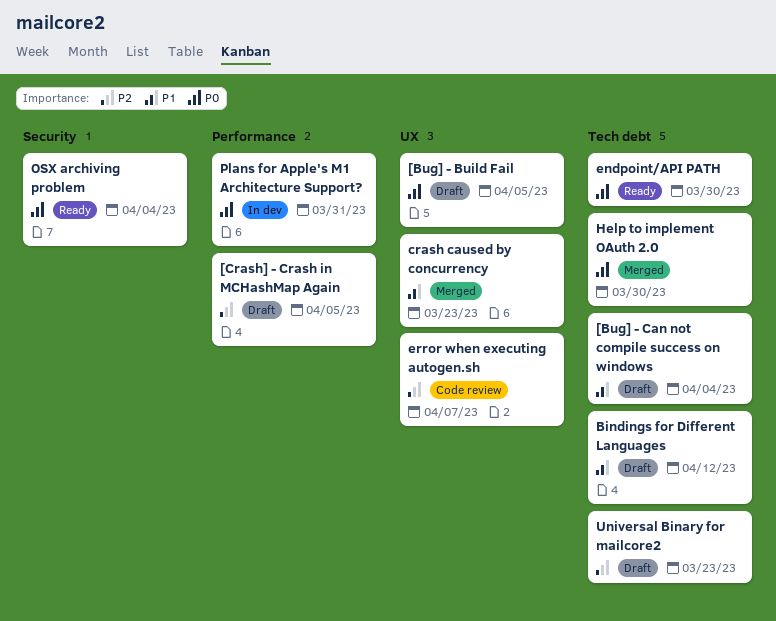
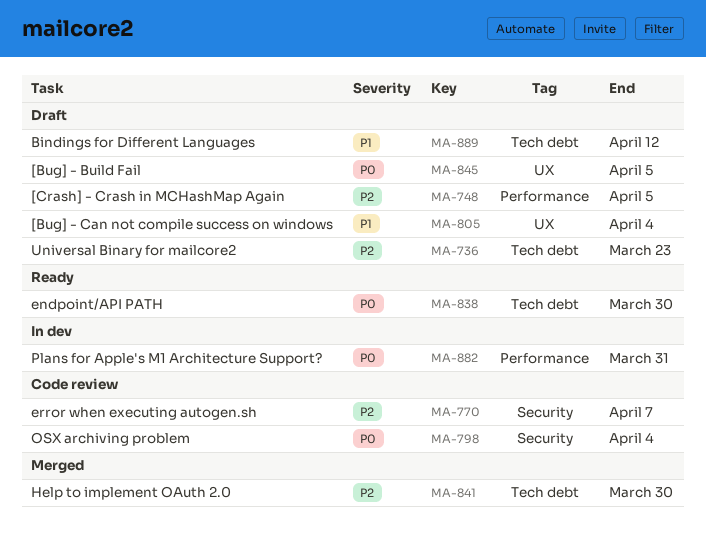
[Bug] - Can not compile success on windows, label: Tech debt -> UX
crash caused by concurrency: present -> none
error when executing autogen.sh, label: UX -> Security
Help to implement OAuth 2.0, priority: P0 -> P2
OSX archiving problem, status: Ready -> Code review

